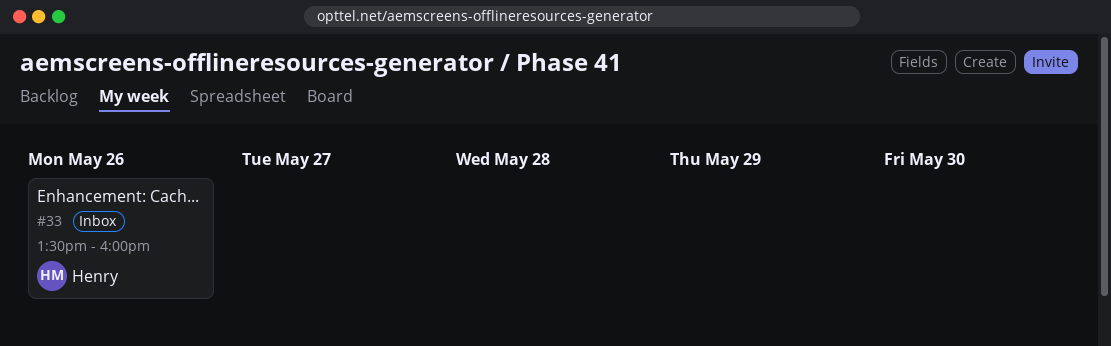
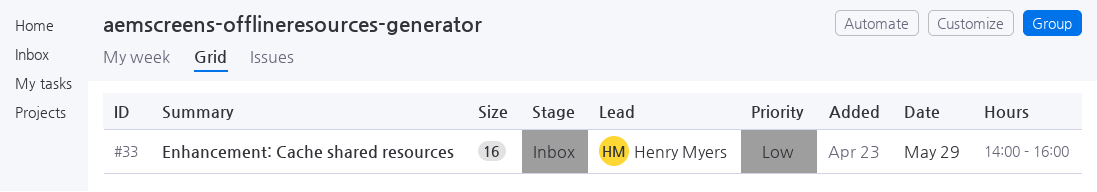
#33, day: May 26 -> May 29
#33, begins: 13:30 -> 14:00

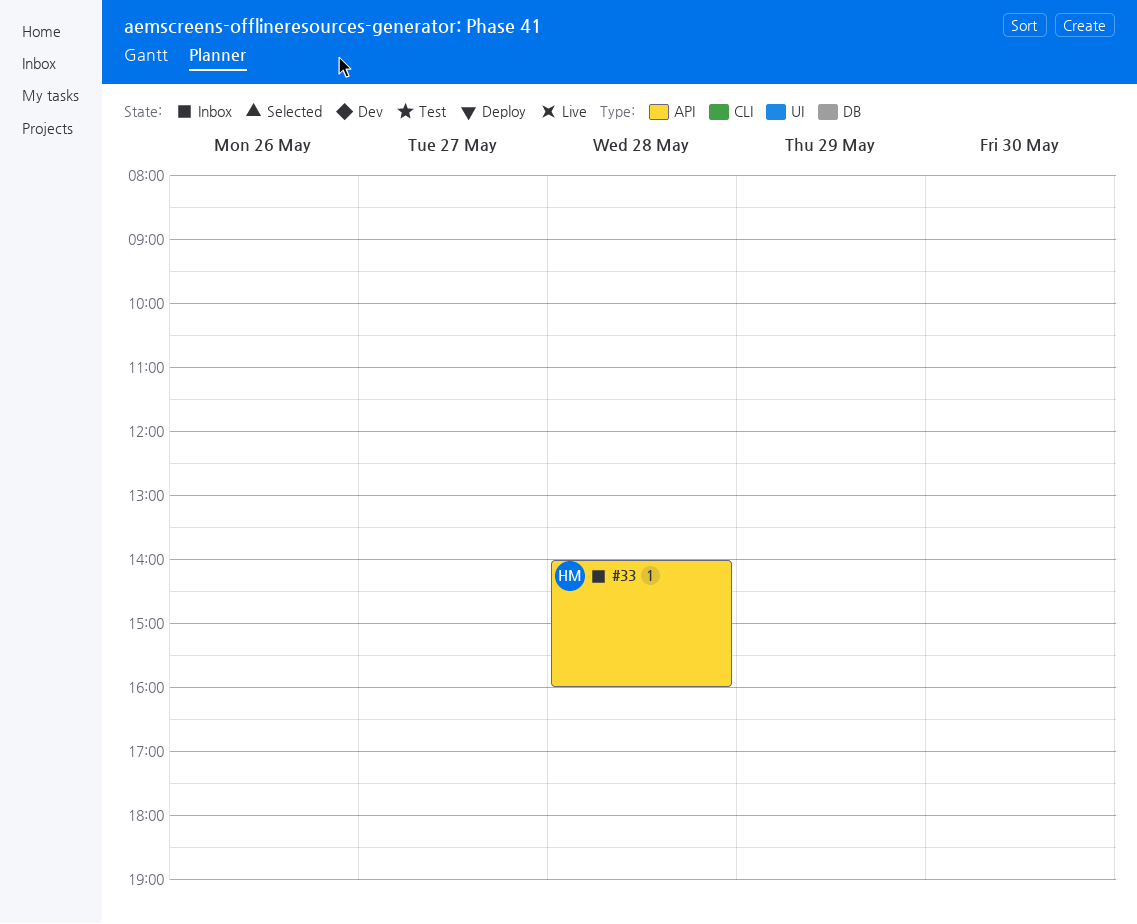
#33, estimate: 16 -> 1
#33, day: May 29 -> May 28

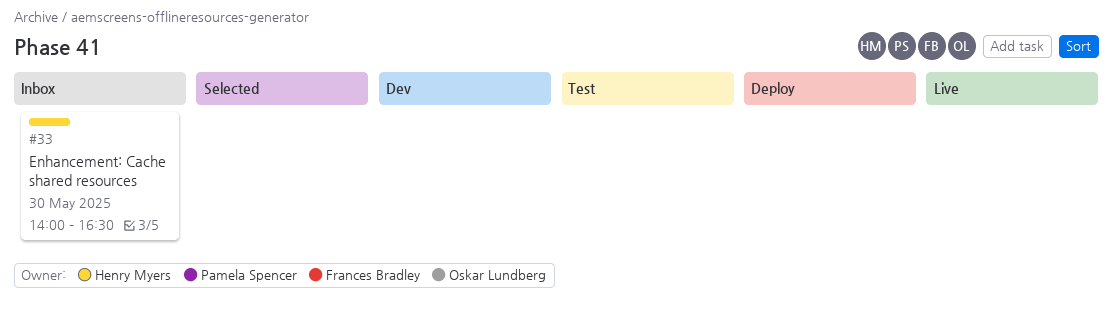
#33, day: May 28 -> May 30
#33, ends: 16:00 -> 16:30

